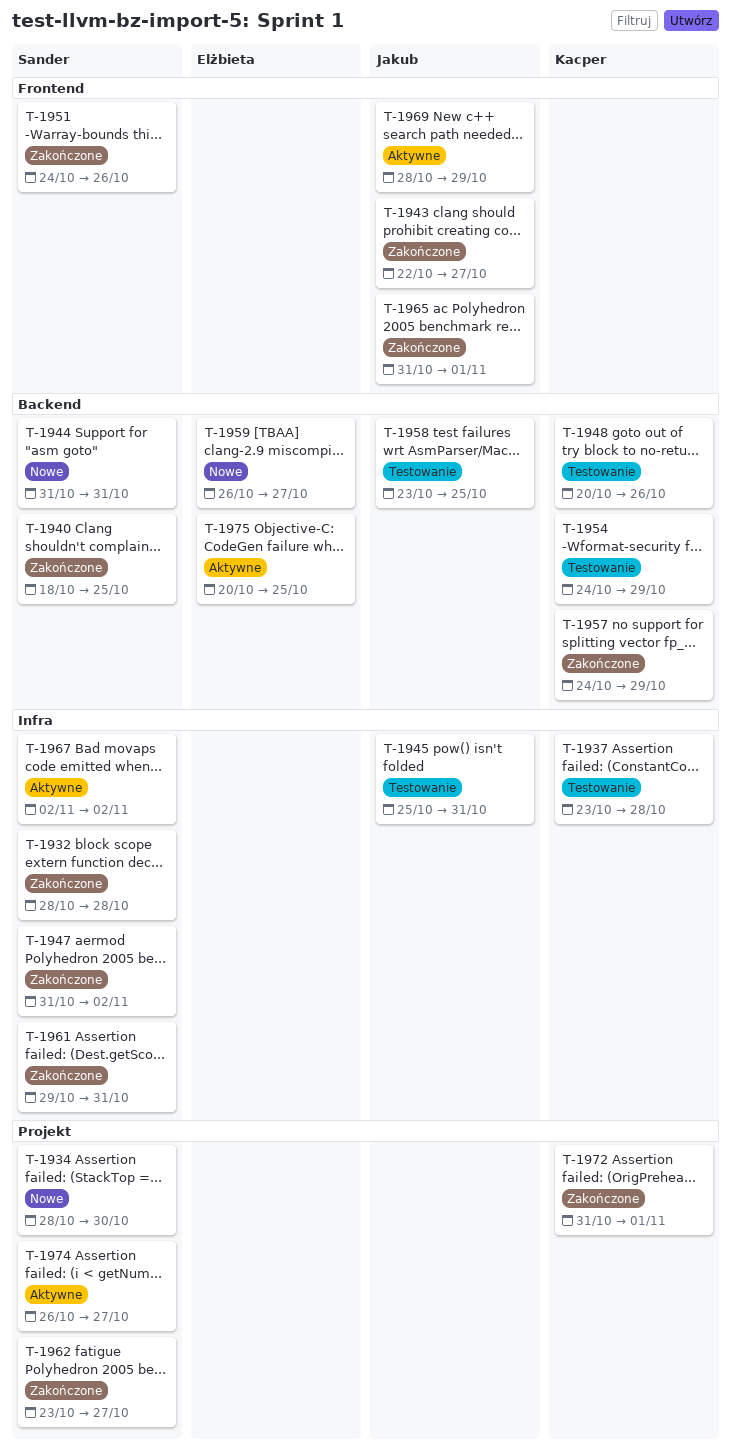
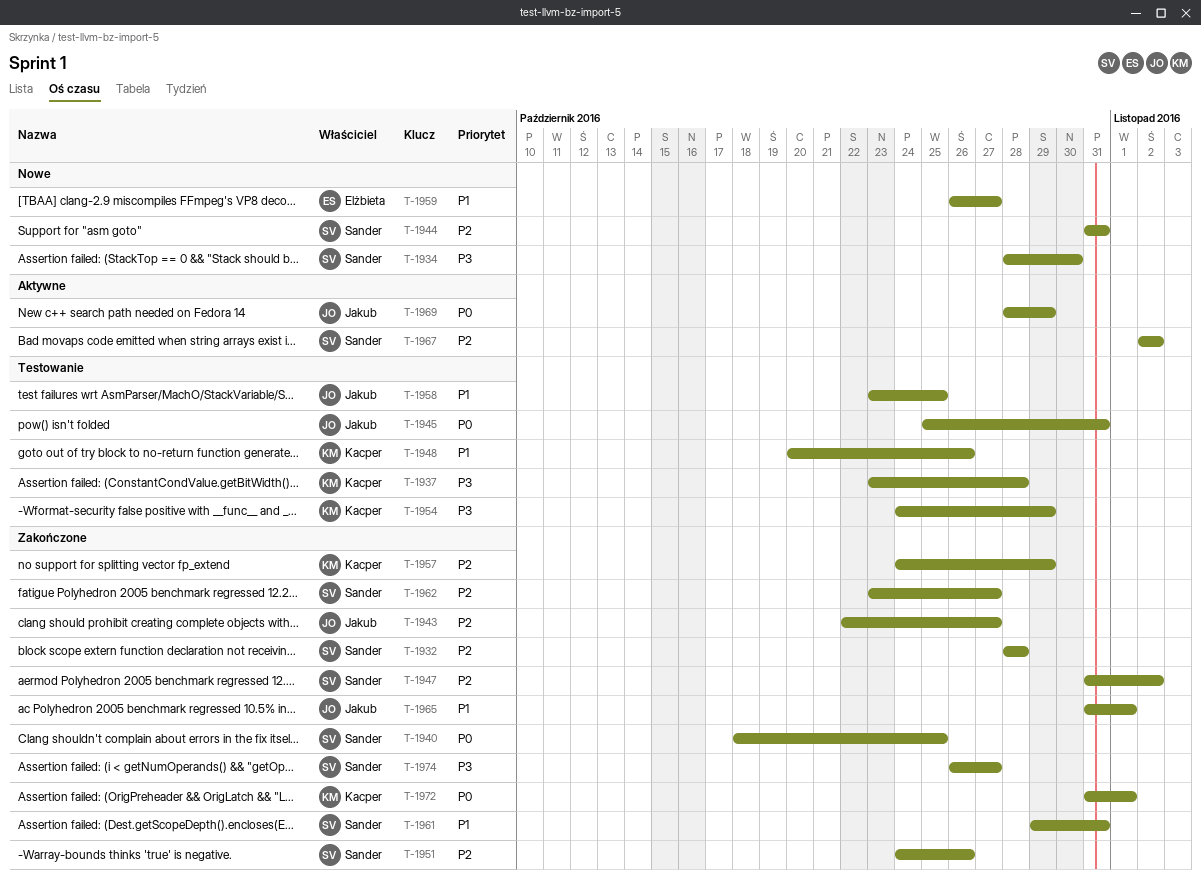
T-1974, status: Aktywne -> Zakończone
T-1975: present -> none

